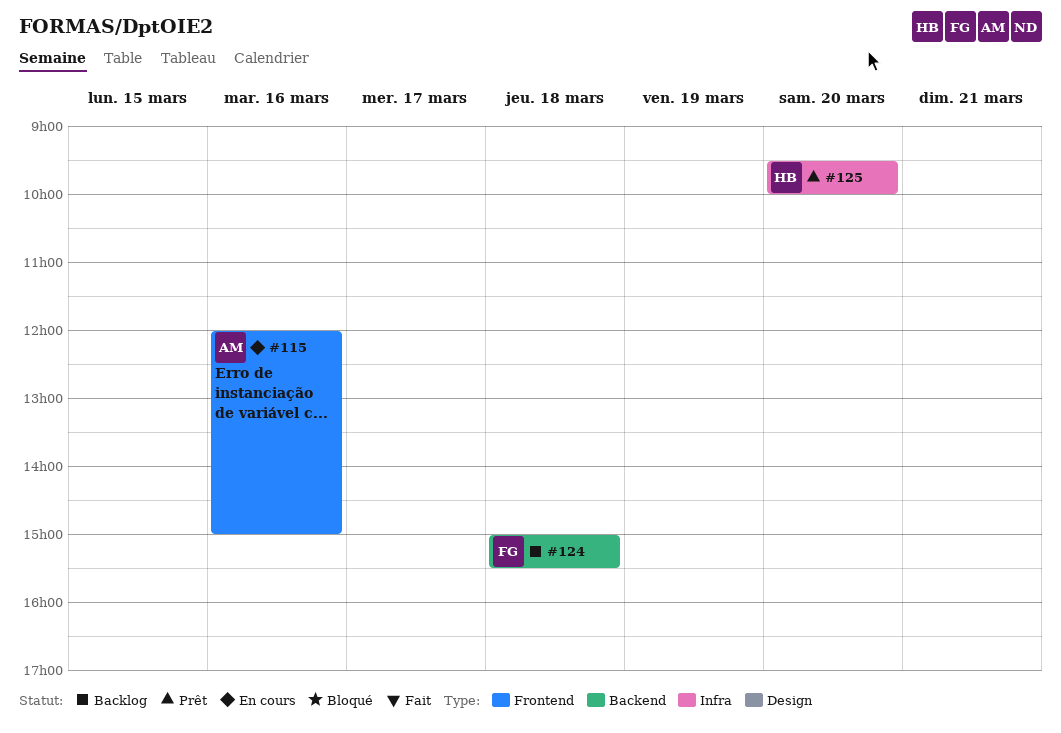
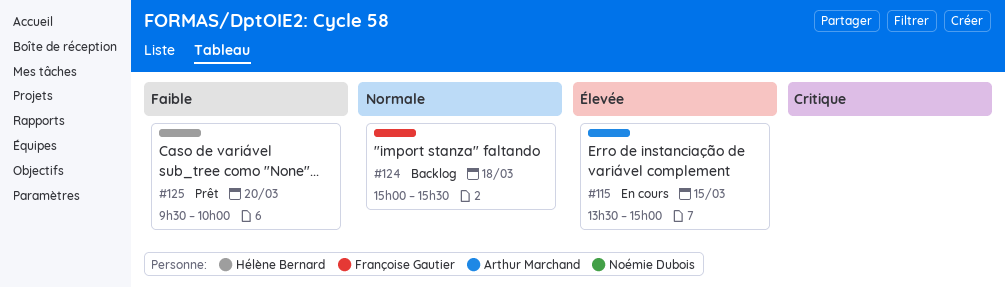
#115, day: Mar 16 -> Mar 15
#115, begins: 12:00 -> 13:30

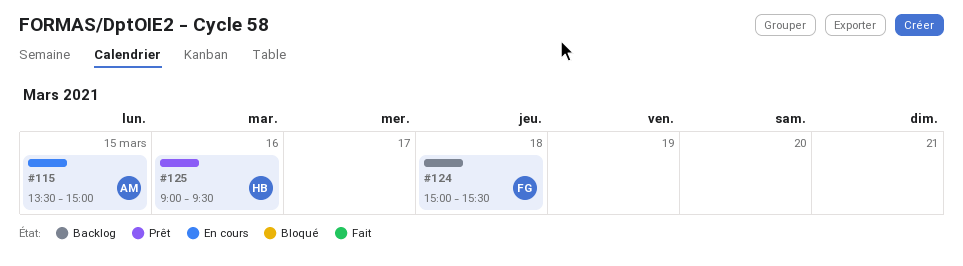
#125, day: Mar 20 -> Mar 16
#125, begins: 09:30 -> 09:00
#125, ends: 10:00 -> 09:30

